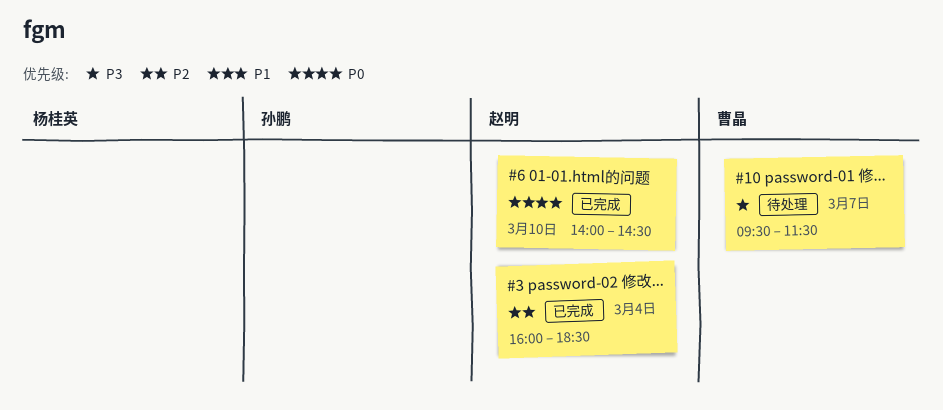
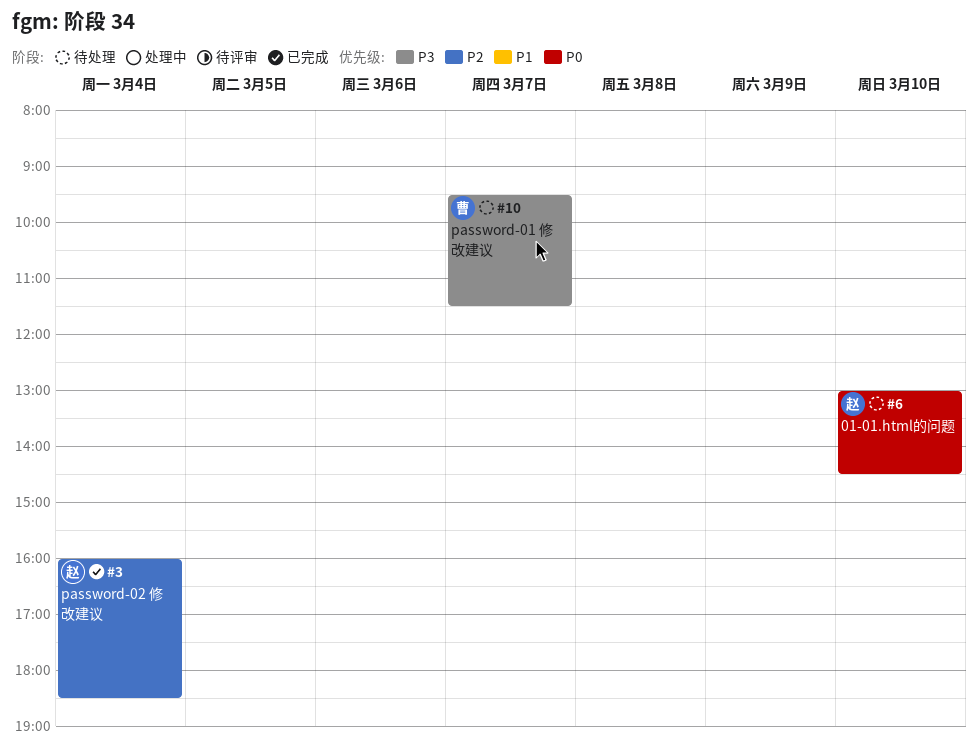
#6, status: 已完成 -> 待处理
#6, begins: 14:00 -> 13:00

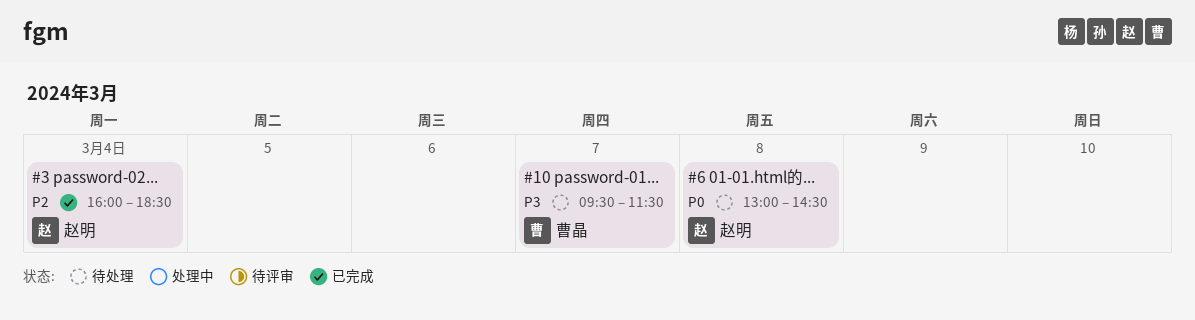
#6, day: Mar 10 -> Mar 8

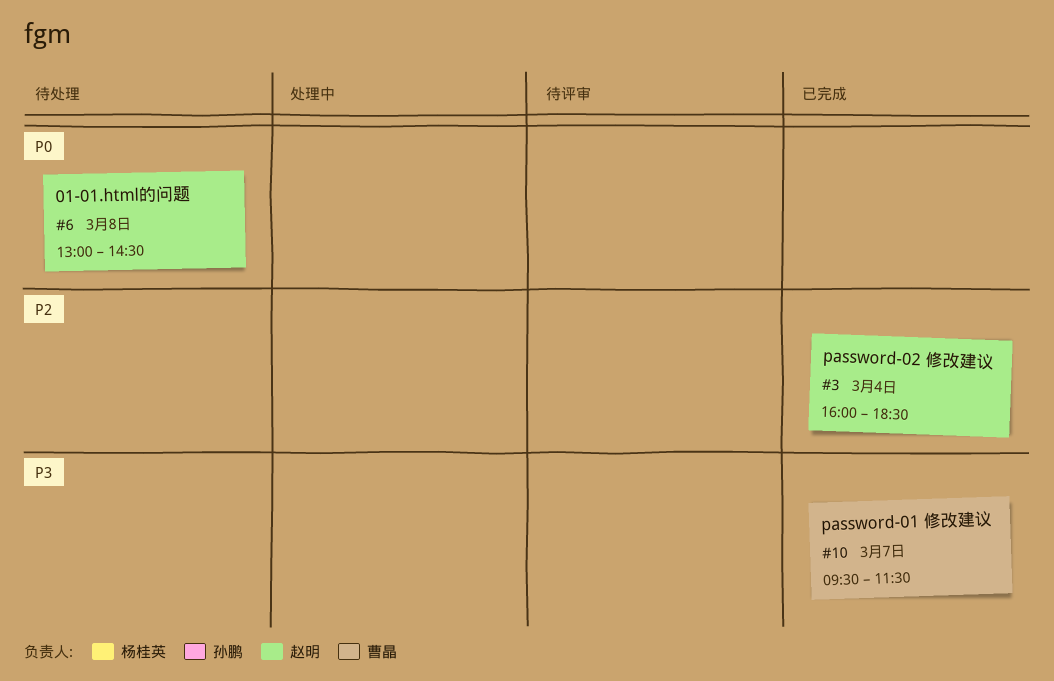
#10, status: 待处理 -> 已完成

